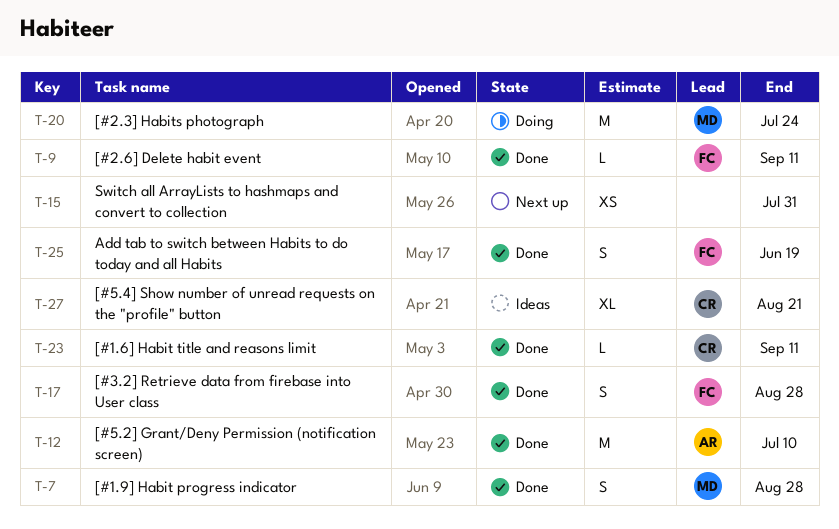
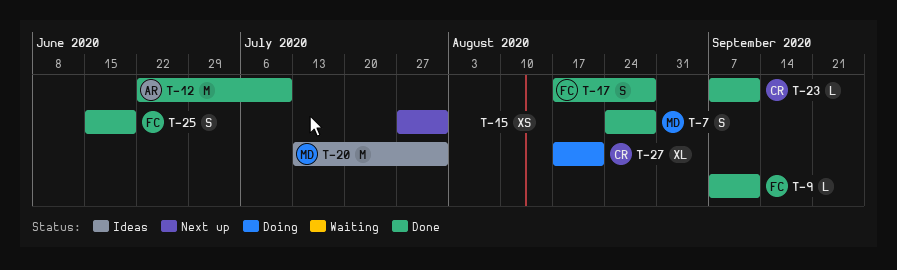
T-20, status: Doing -> Ideas
T-20, due: Jul 24 -> Jul 31
T-27, status: Ideas -> Doing

